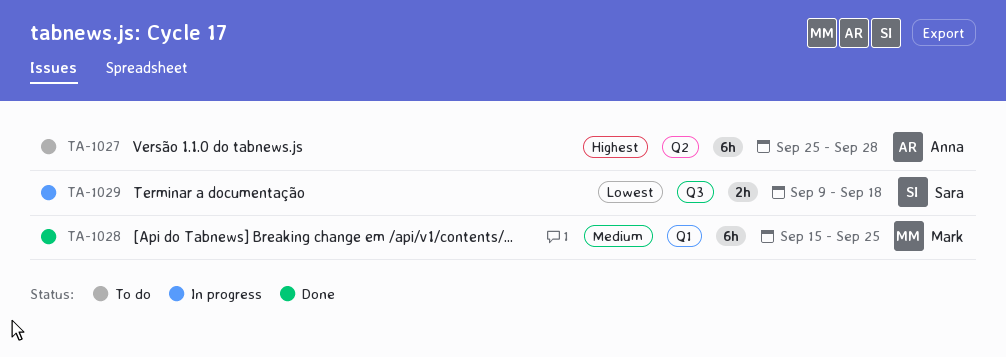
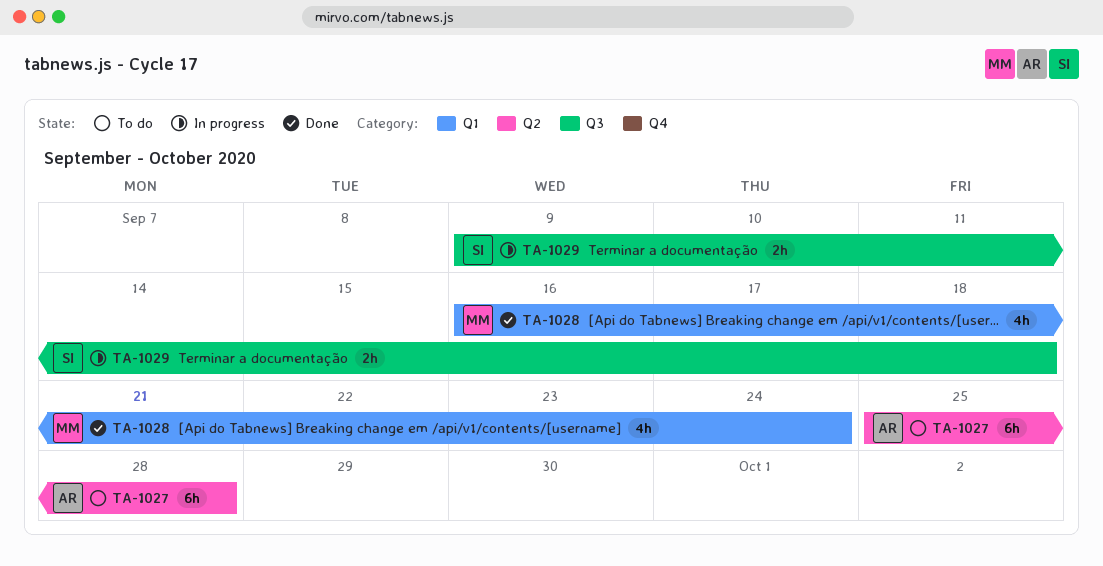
TA-1028, estimate: 6h -> 4h
TA-1028, start: Sep 15 -> Sep 16
TA-1028, due: Sep 25 -> Sep 24

